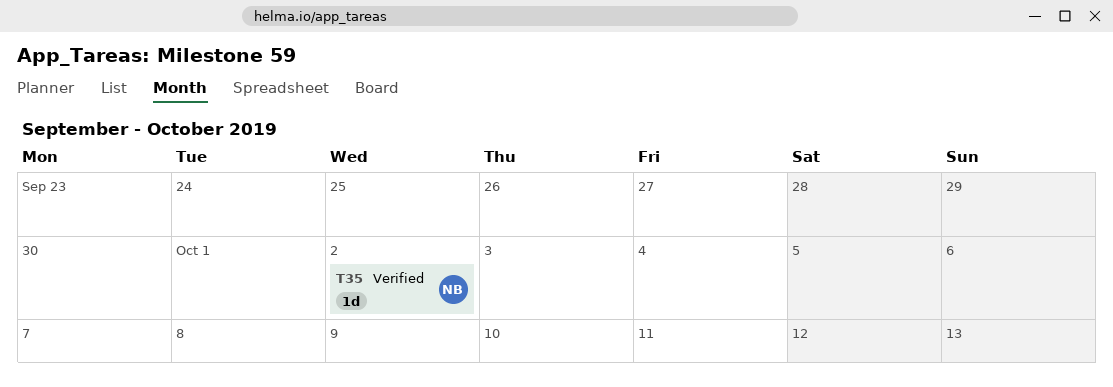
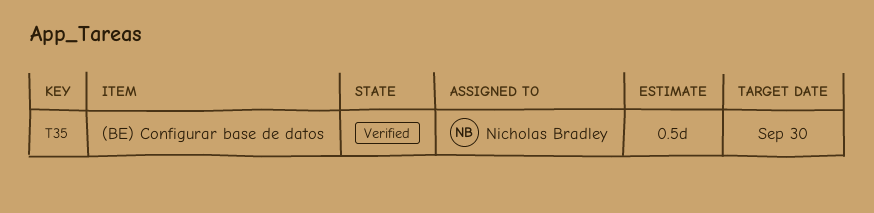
T35, estimate: 1d -> 0.5d
T35, due: Oct 2 -> Sep 30

